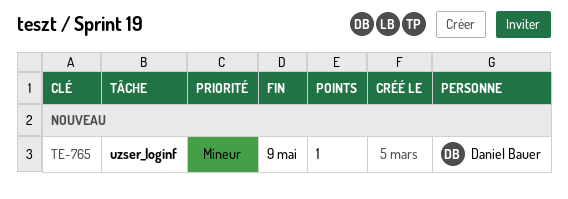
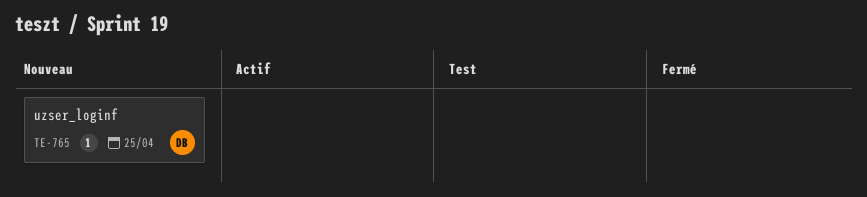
TE-765, due: May 9 -> Apr 25

